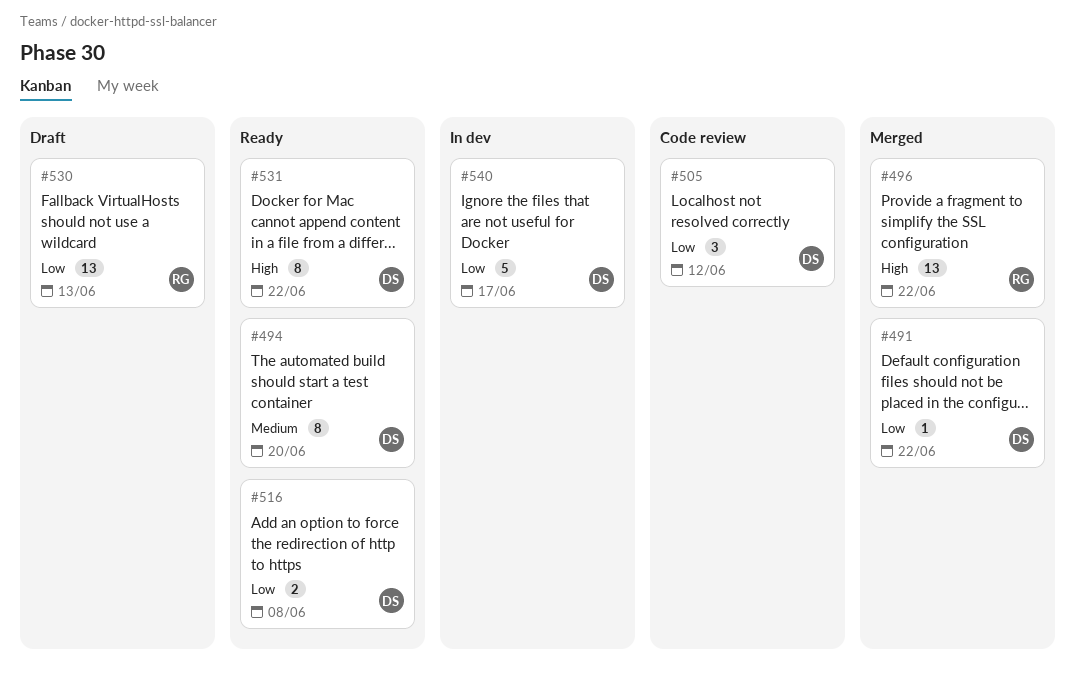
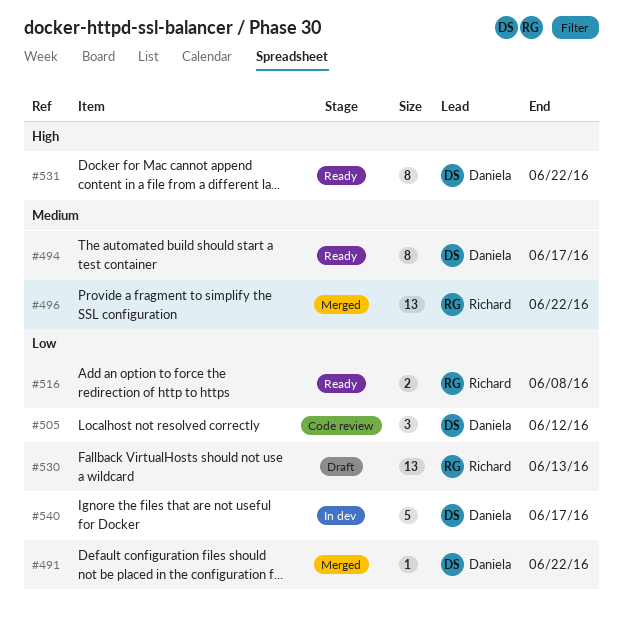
#494, due: Jun 20 -> Jun 17
#496, priority: High -> Medium
#516, owner: Daniela -> Richard

